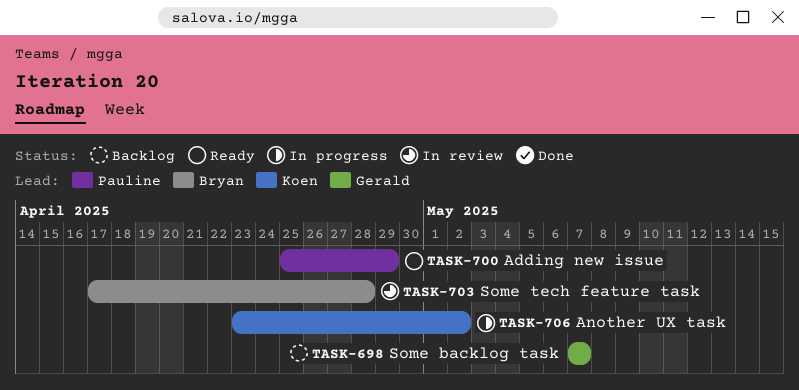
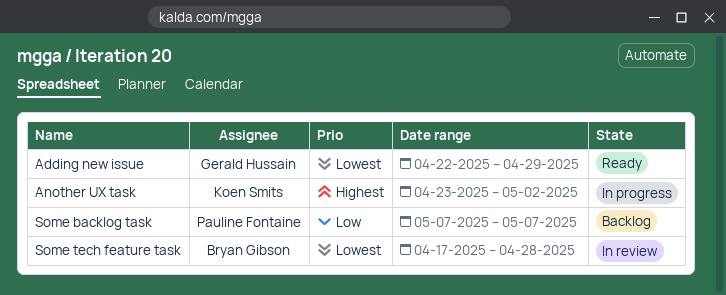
Adding new issue, owner: Pauline Fontaine -> Gerald Hussain
Adding new issue, start: Apr 25 -> Apr 22
Some backlog task, owner: Gerald Hussain -> Pauline Fontaine

